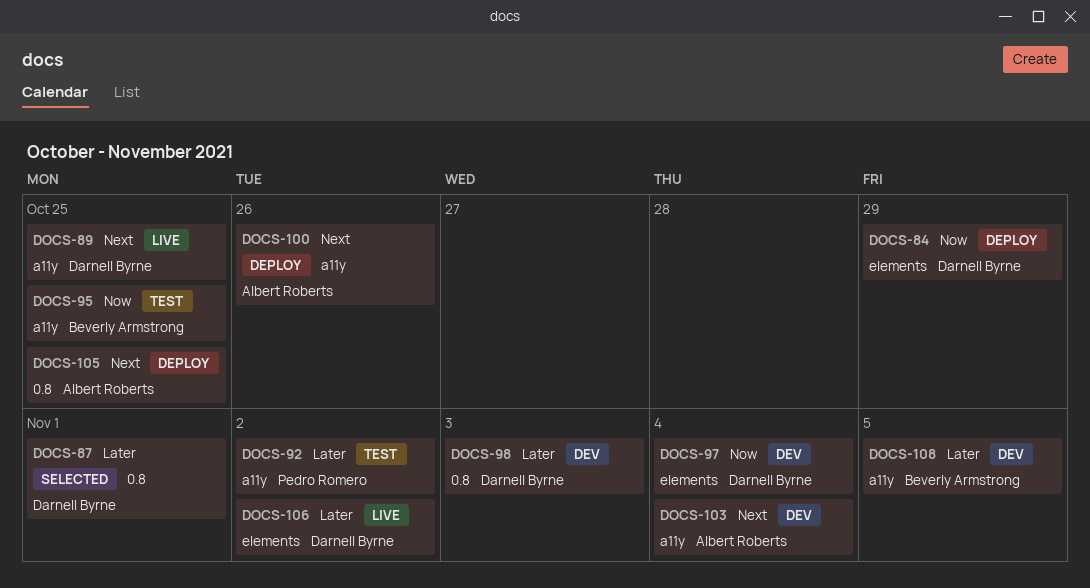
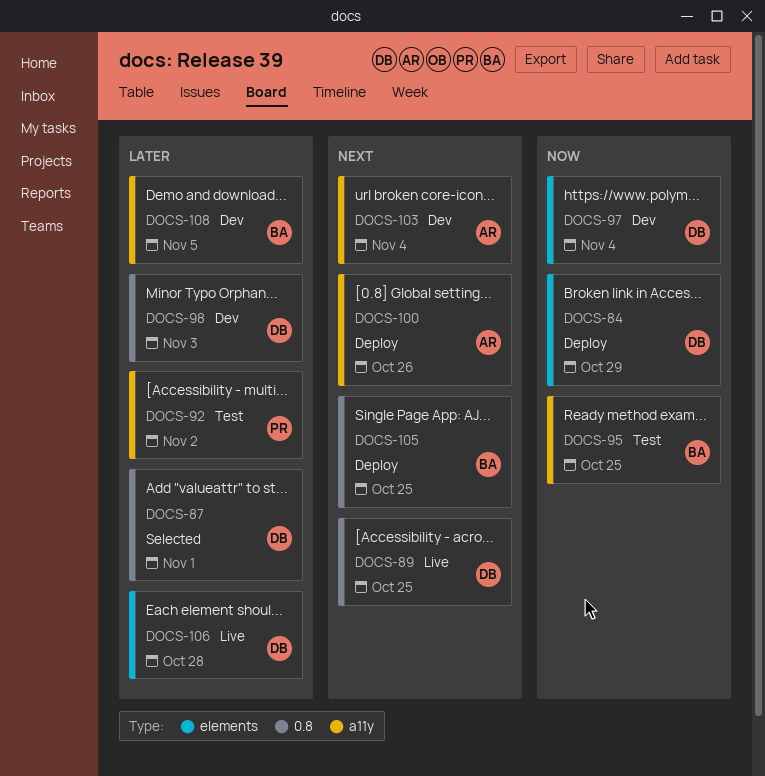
DOCS-89, label: a11y -> 0.8
DOCS-105, owner: Albert Roberts -> Beverly Armstrong
DOCS-106, due: Nov 2 -> Oct 28

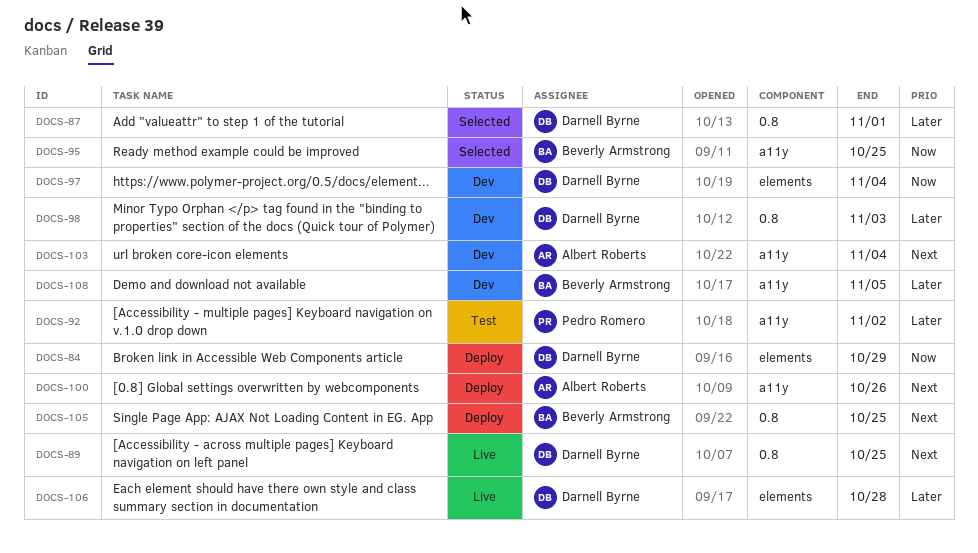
DOCS-95, status: Test -> Selected

